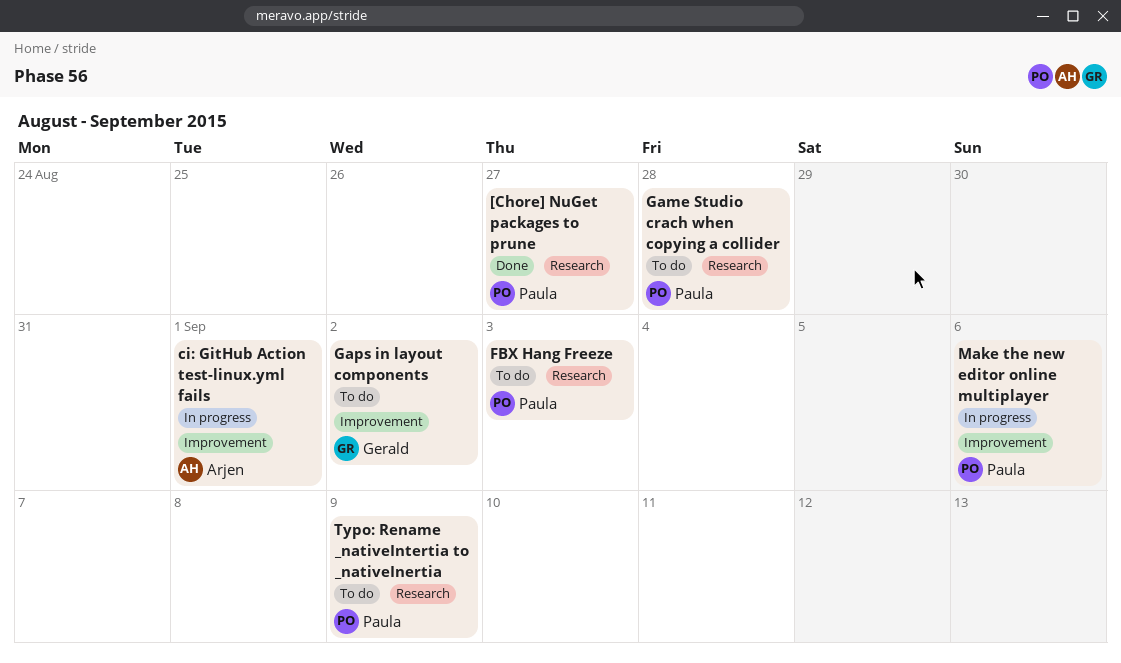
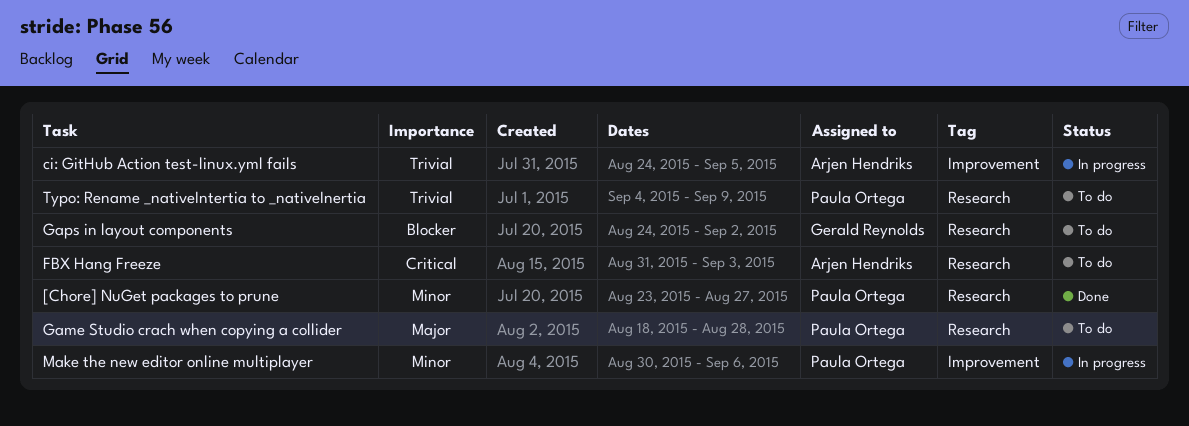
ci: GitHub Action test-linux.yml fails, due: Sep 1 -> Sep 5
FBX Hang Freeze, owner: Paula Ortega -> Arjen Hendriks
Gaps in layout components, label: Improvement -> Research

